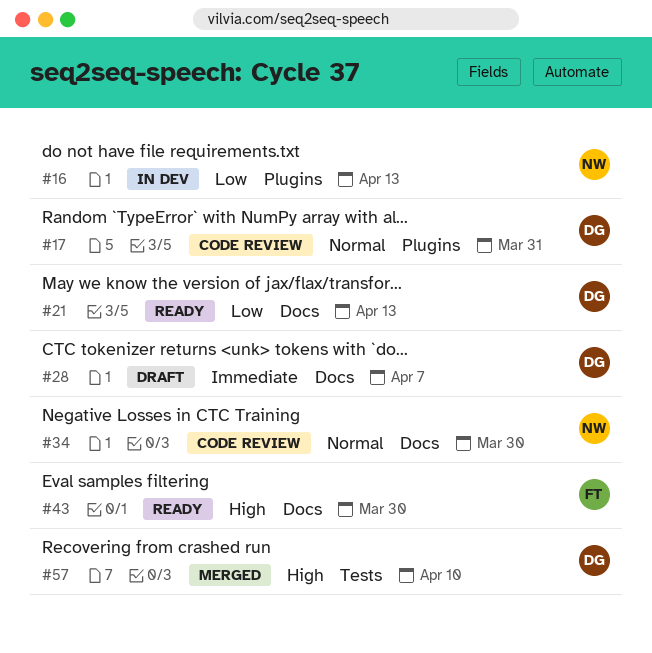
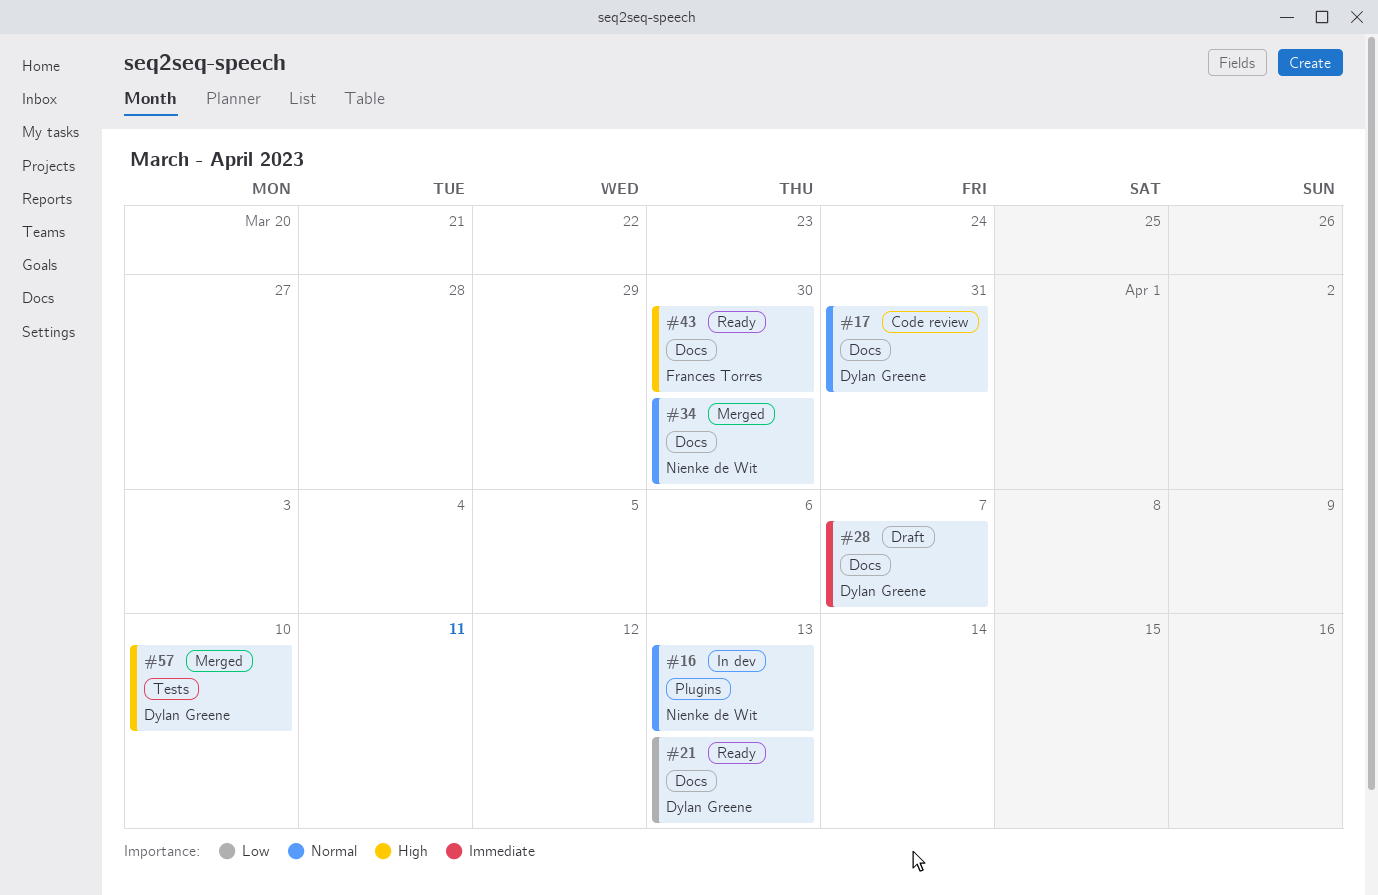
#16, priority: Low -> Normal
#17, label: Plugins -> Docs
#34, status: Code review -> Merged

